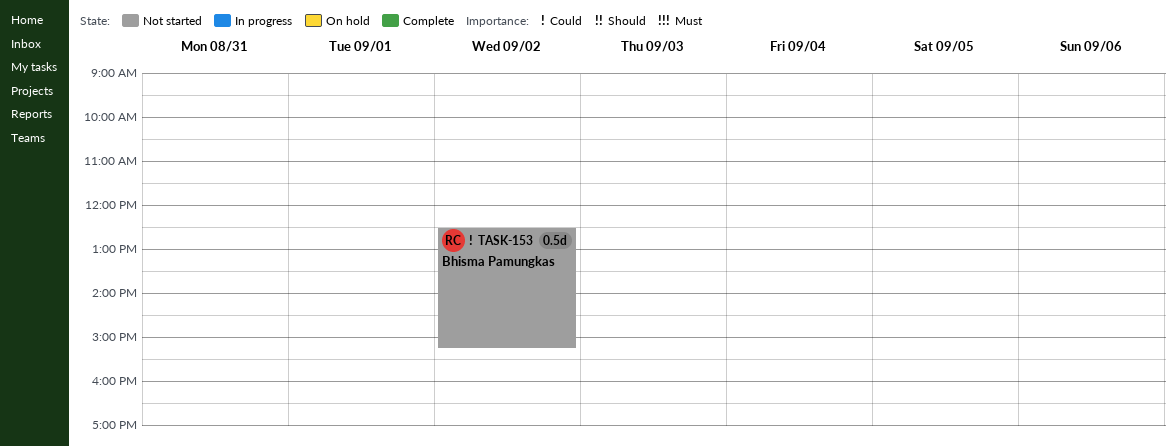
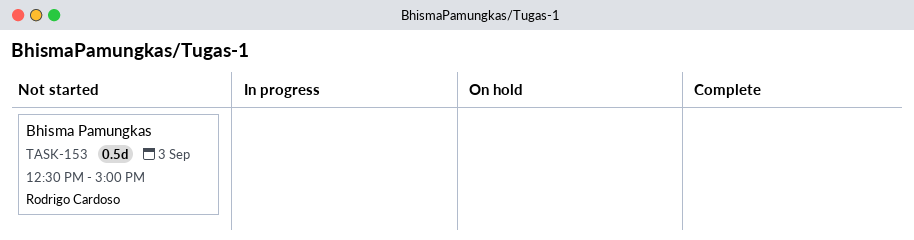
TASK-153, day: Sep 2 -> Sep 3
TASK-153, ends: 15:15 -> 15:00

